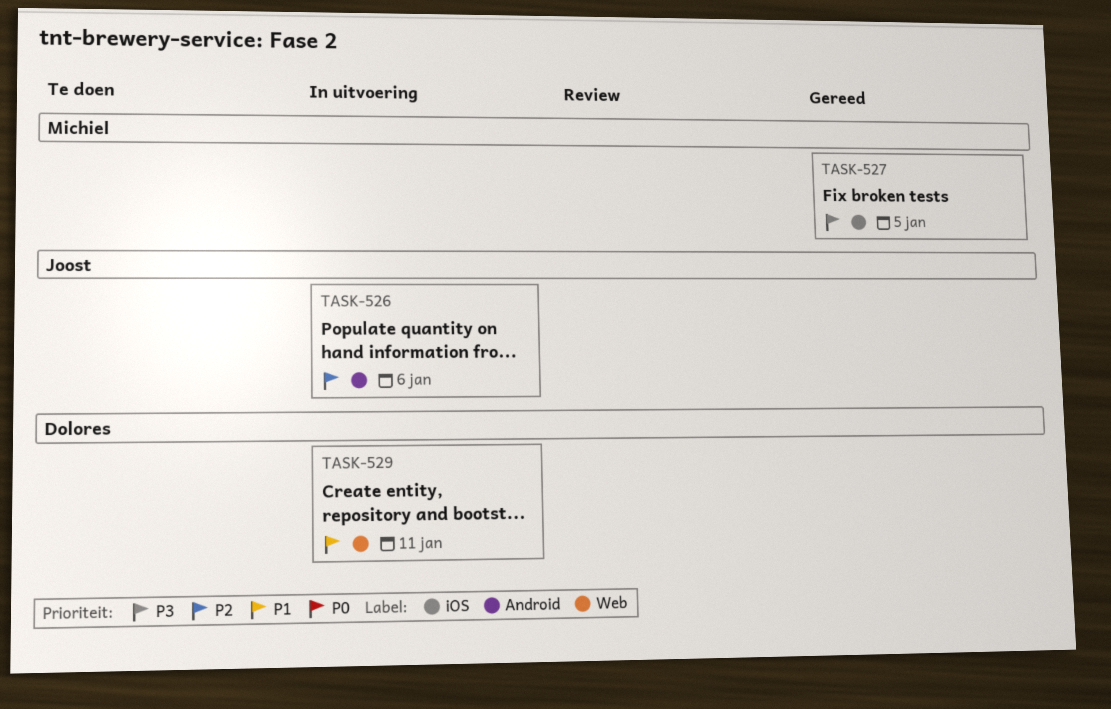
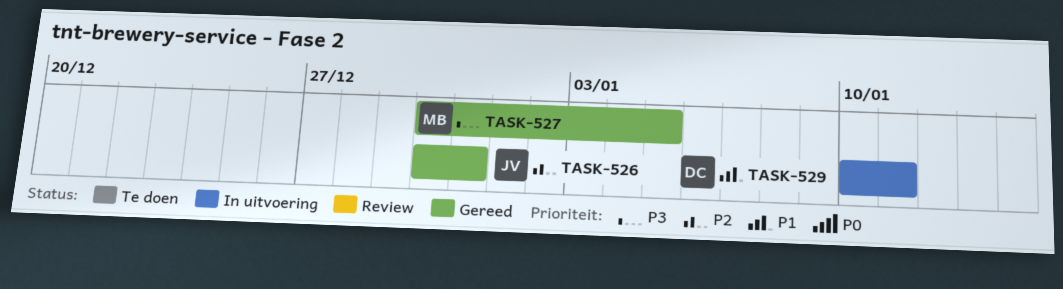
TASK-526, status: In uitvoering -> Gereed
TASK-526, due: Jan 6 -> Dec 31

